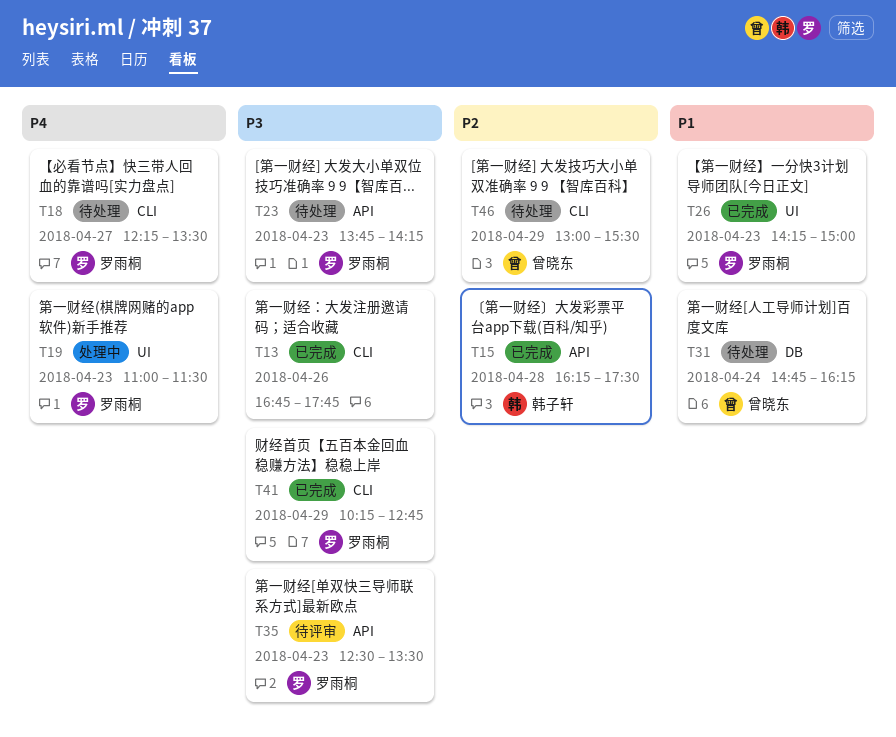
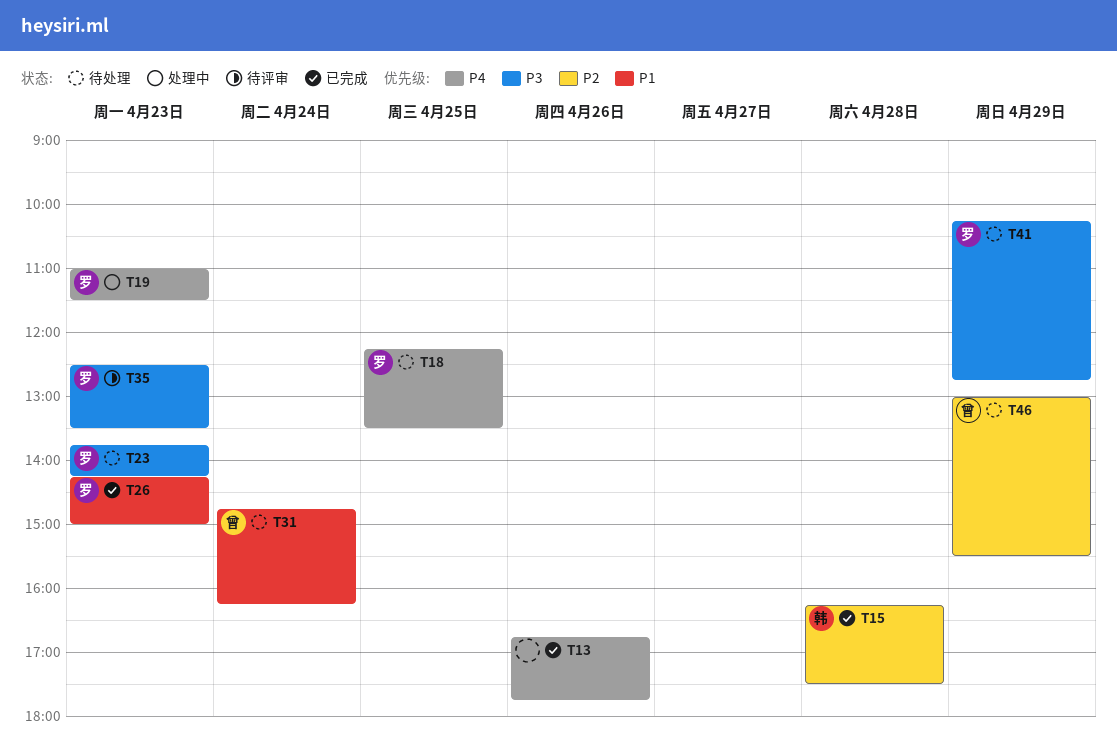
T13, priority: P3 -> P4
T18, day: Apr 27 -> Apr 25
T41, status: 已完成 -> 待处理

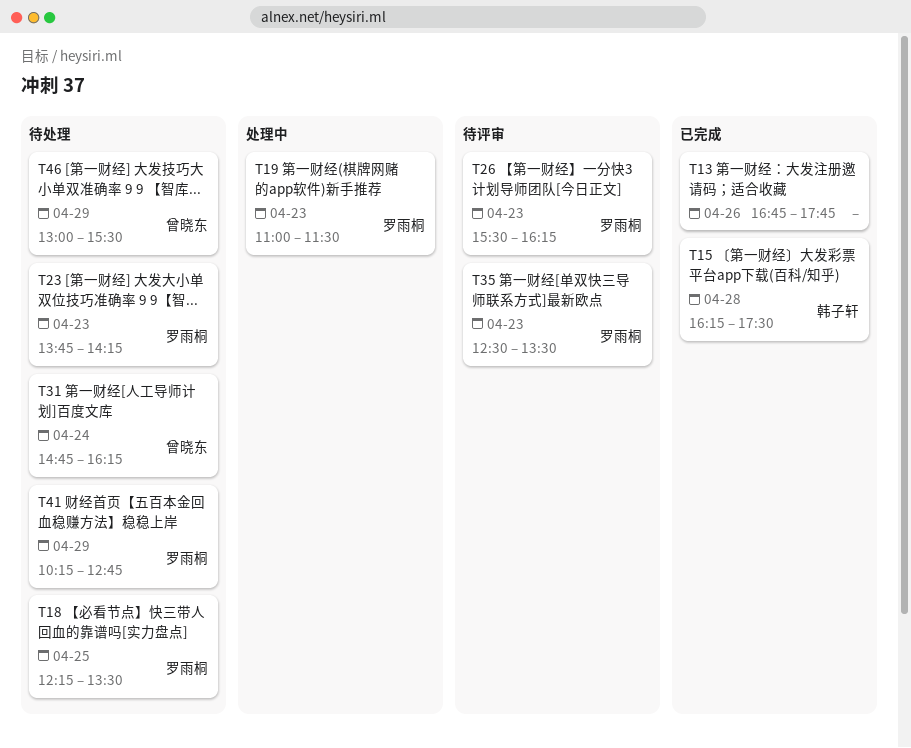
T26, status: 已完成 -> 待评审
T26, begins: 14:15 -> 15:30
T26, ends: 15:00 -> 16:15

